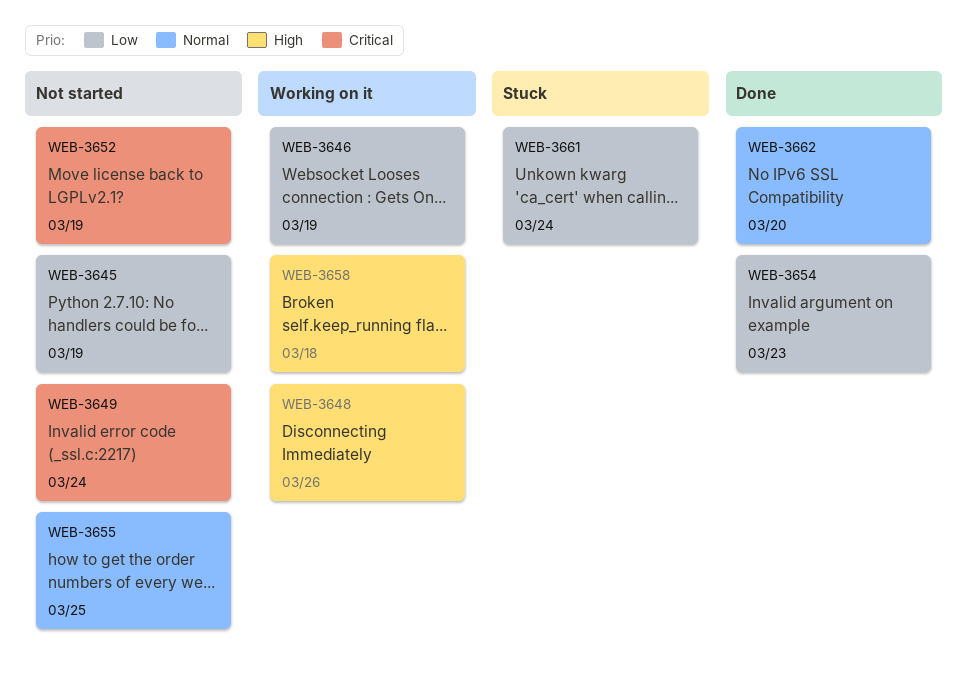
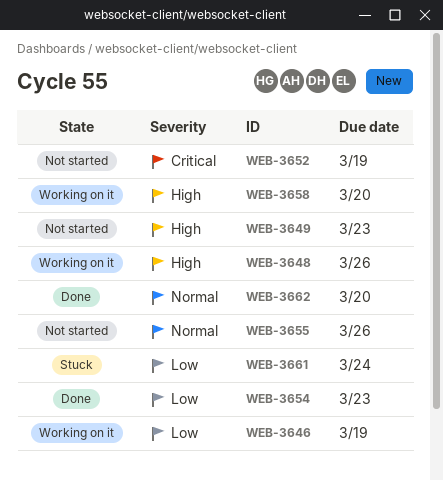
WEB-3645: present -> none
WEB-3649, priority: Critical -> High
WEB-3649, due: Mar 24 -> Mar 23
WEB-3655, due: Mar 25 -> Mar 26
WEB-3658, due: Mar 18 -> Mar 20

